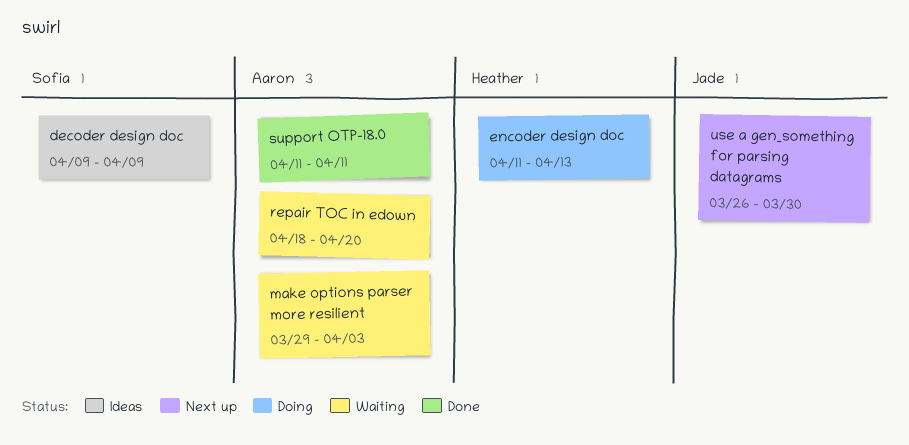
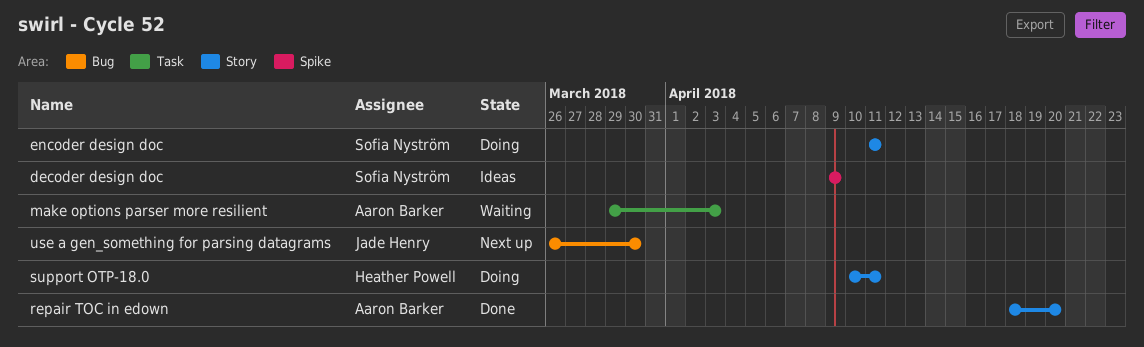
encoder design doc, owner: Heather Powell -> Sofia Nyström
encoder design doc, due: Apr 13 -> Apr 11
repair TOC in edown, status: Waiting -> Done
support OTP-18.0, status: Done -> Doing
support OTP-18.0, owner: Aaron Barker -> Heather Powell
support OTP-18.0, start: Apr 11 -> Apr 10

